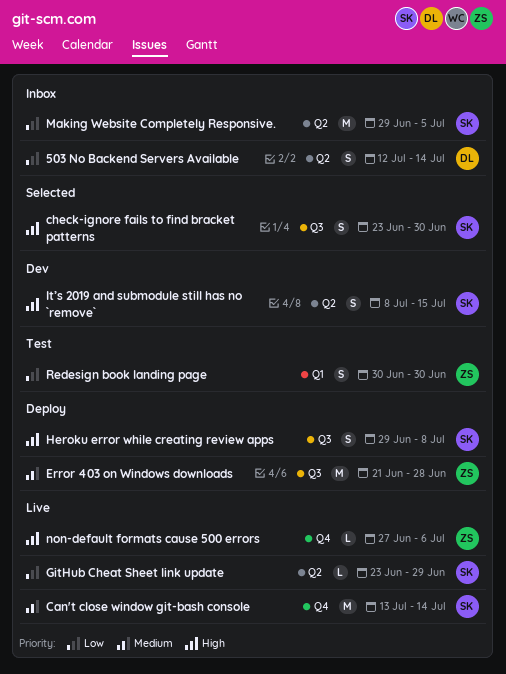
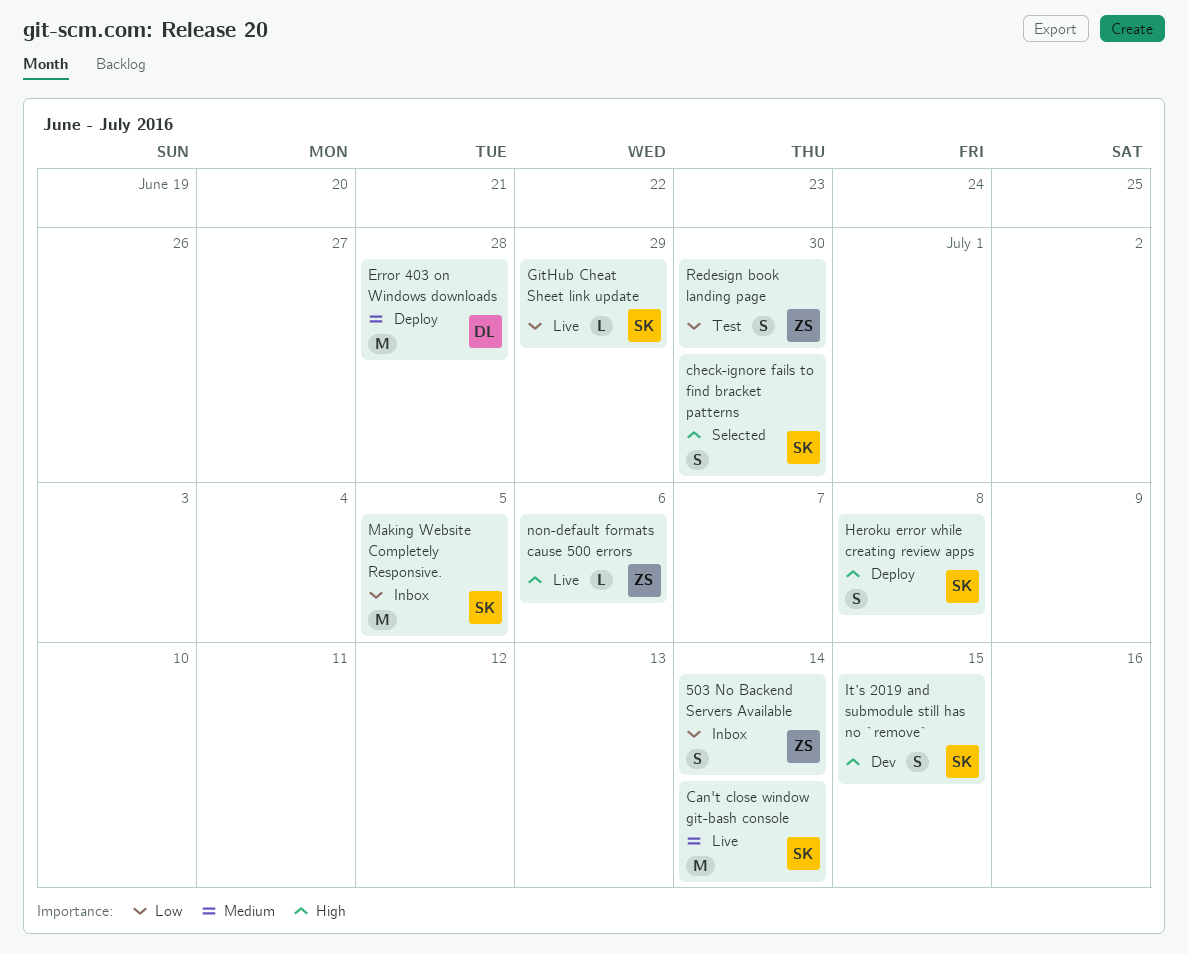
503 No Backend Servers Available, owner: DL -> ZS
Error 403 on Windows downloads, owner: ZS -> DL

